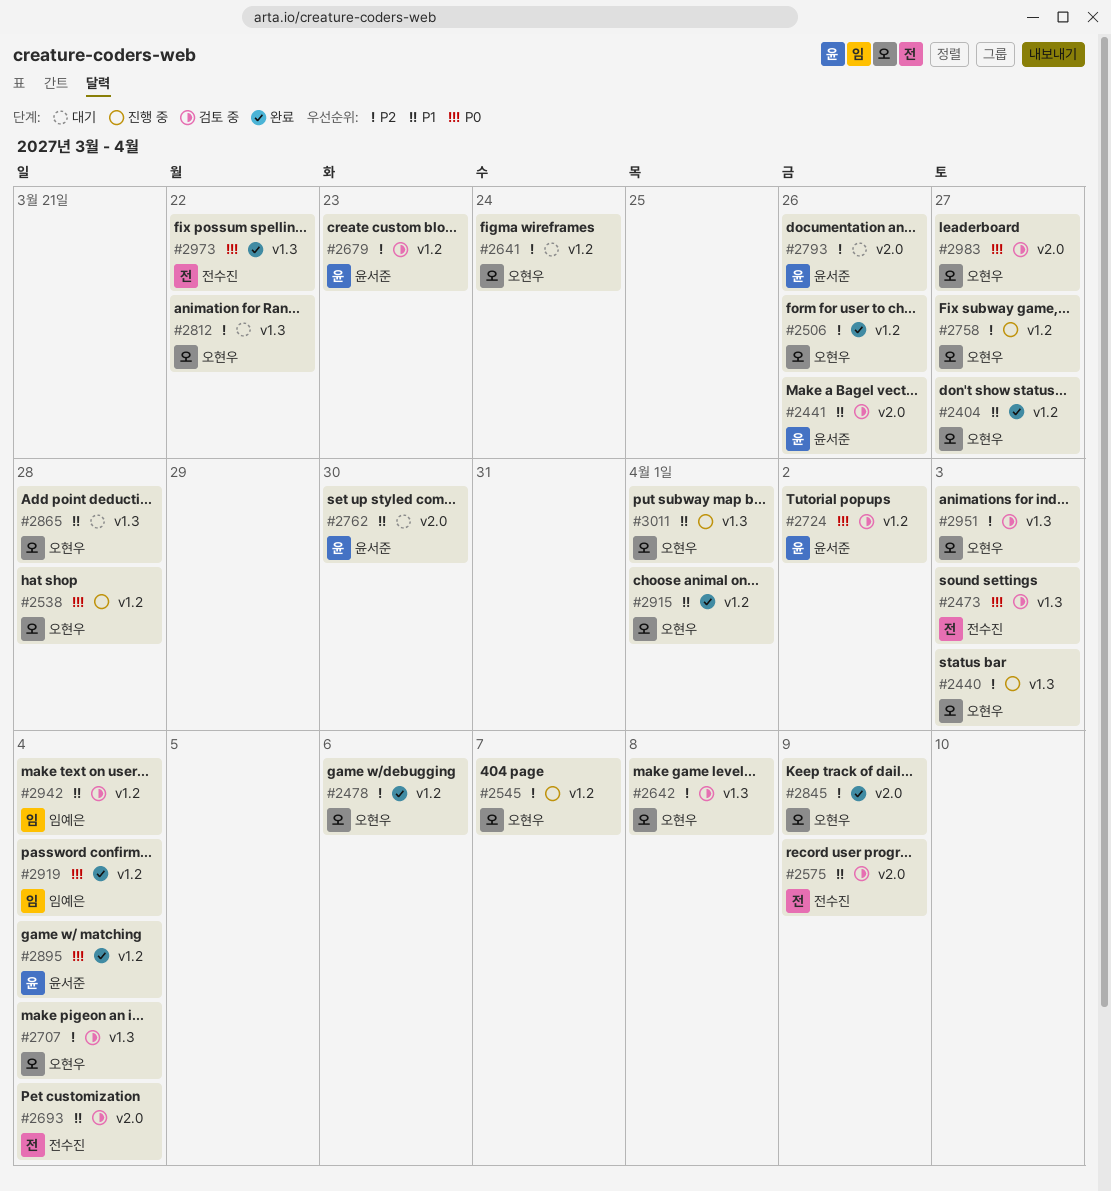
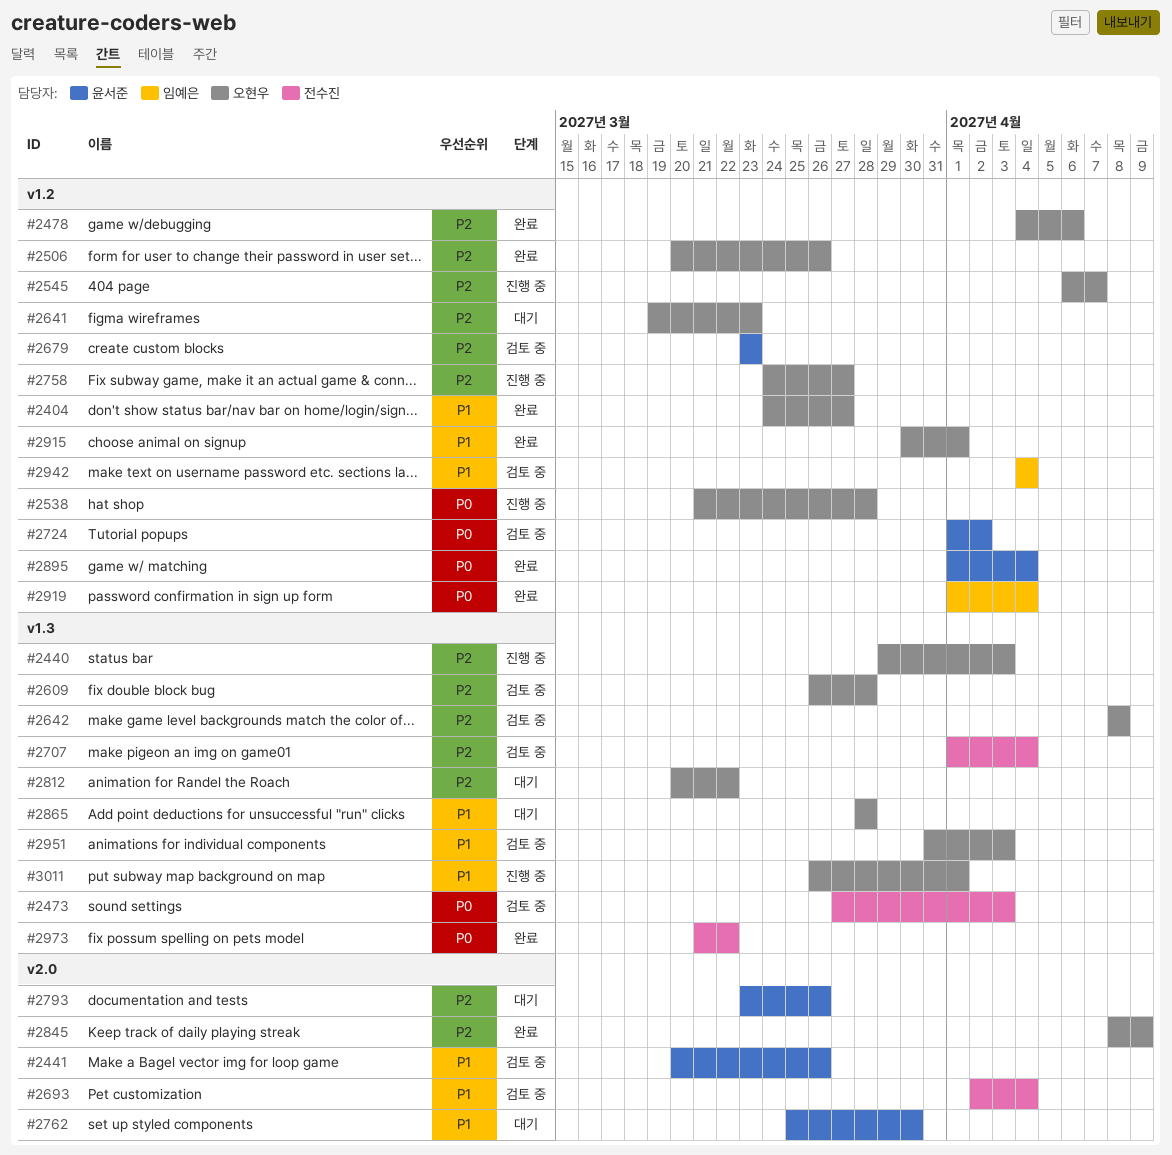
#2575: present -> none
#2609: none -> present
#2641, due: Mar 24 -> Mar 23
#2707, owner: 오현우 -> 전수진
#2951, priority: P2 -> P1
#2983: present -> none

